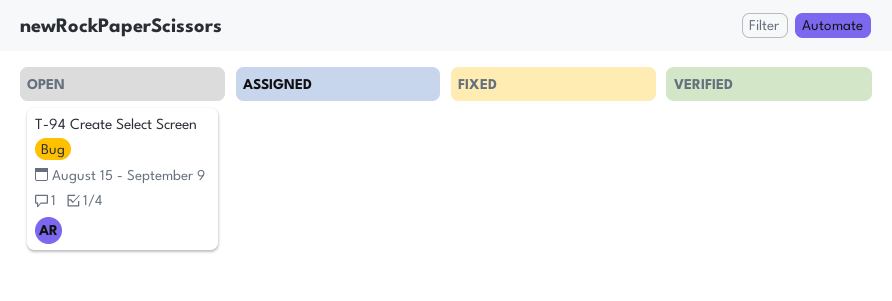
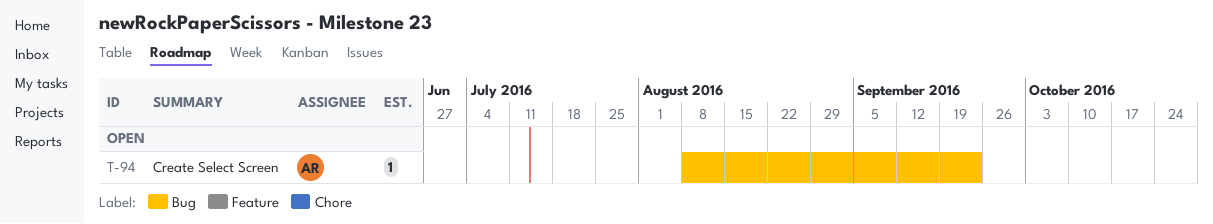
T-94, start: Aug 15 -> Aug 8
T-94, due: Sep 9 -> Sep 23

